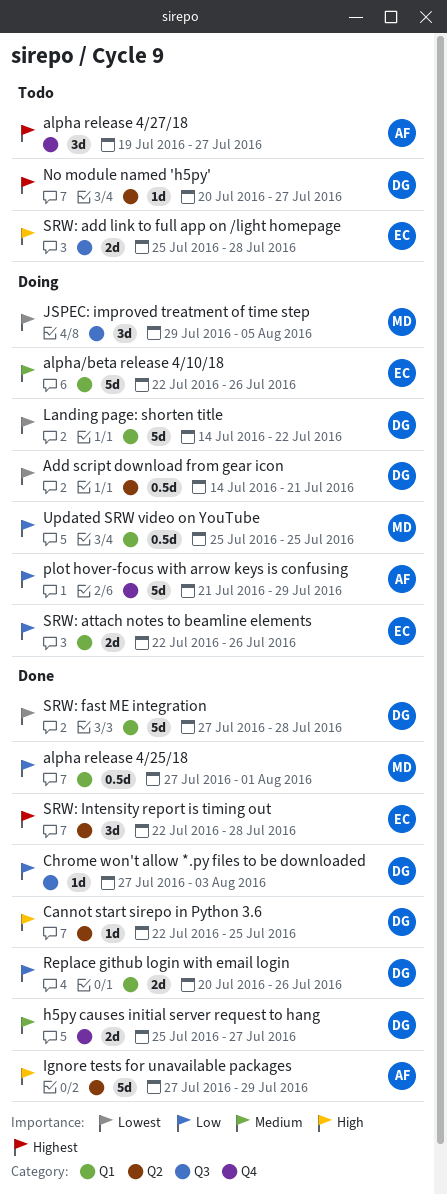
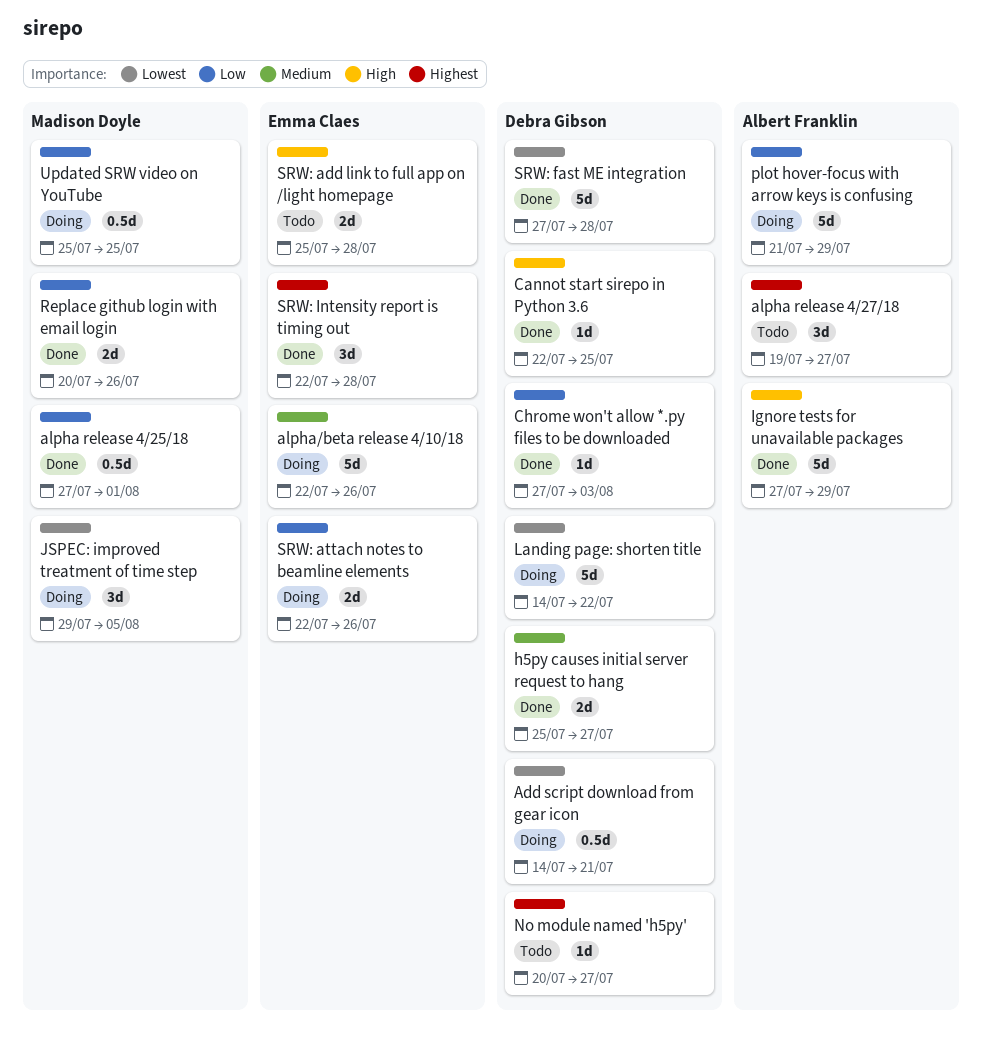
Replace github login with email login, owner: Debra Gibson -> Madison Doyle

